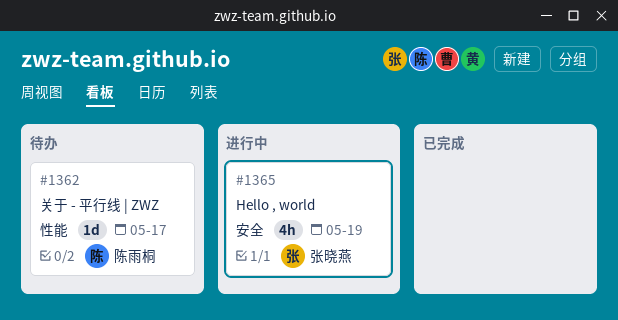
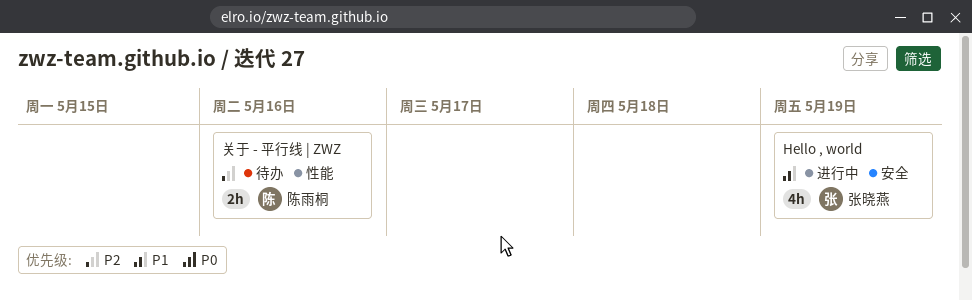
关于 - 平行线 | ZWZ, estimate: 1d -> 2h
关于 - 平行线 | ZWZ, due: May 17 -> May 16

